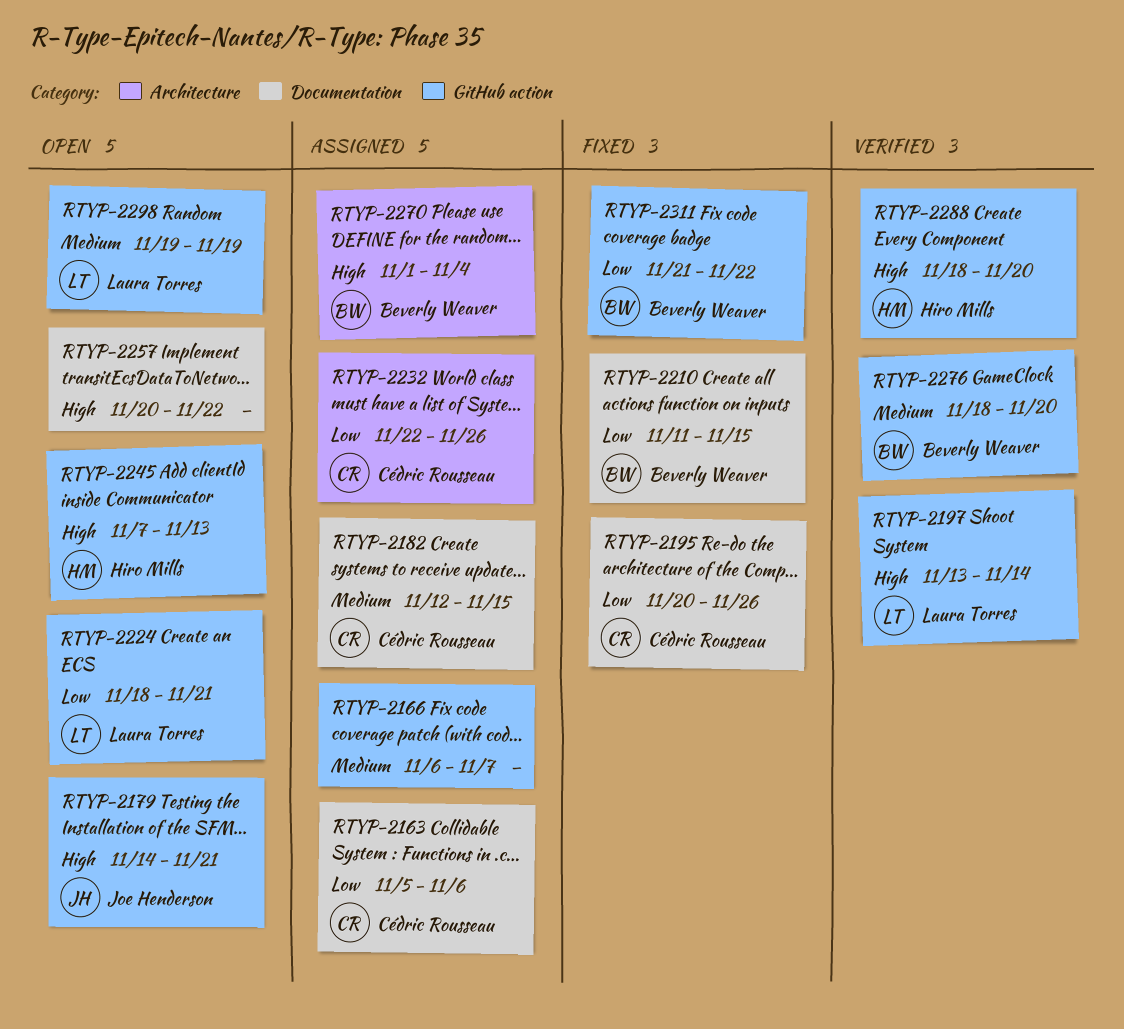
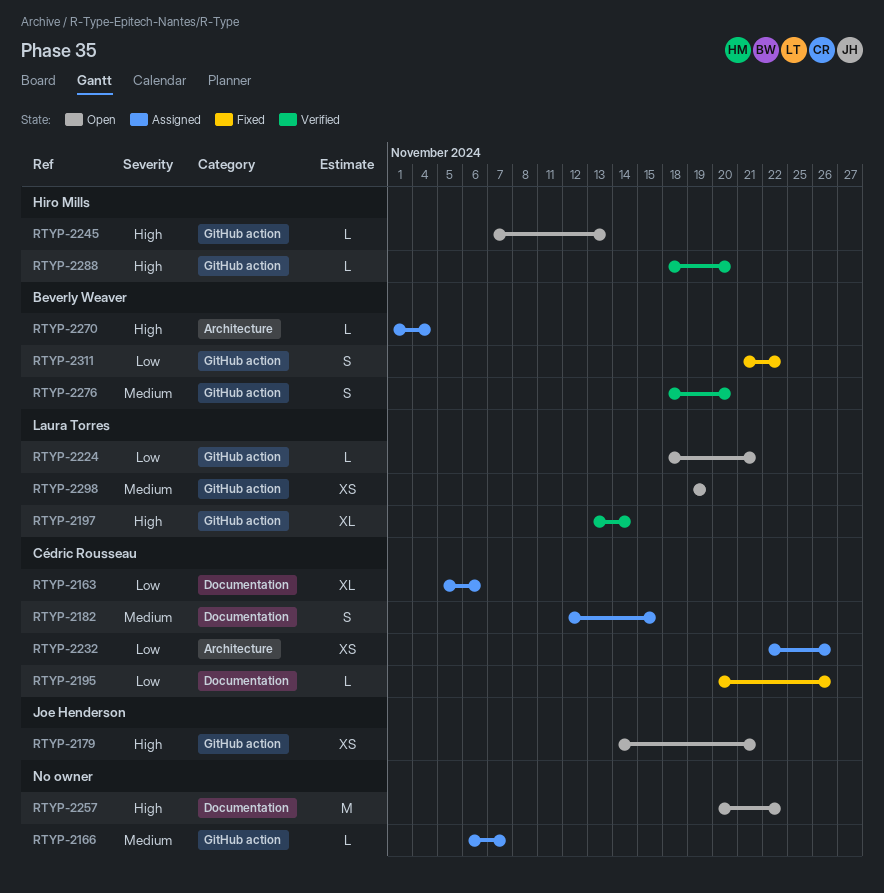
RTYP-2210: present -> none

